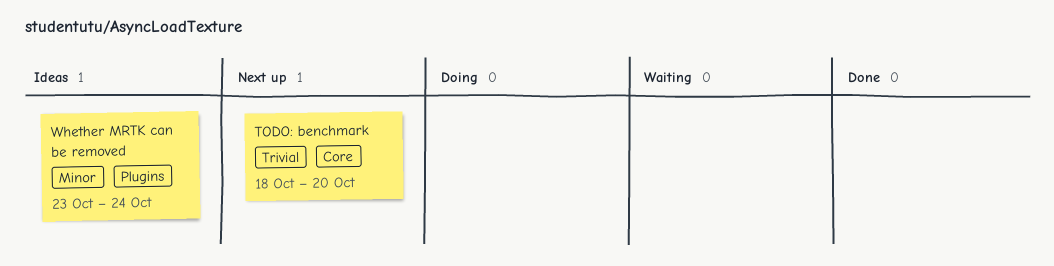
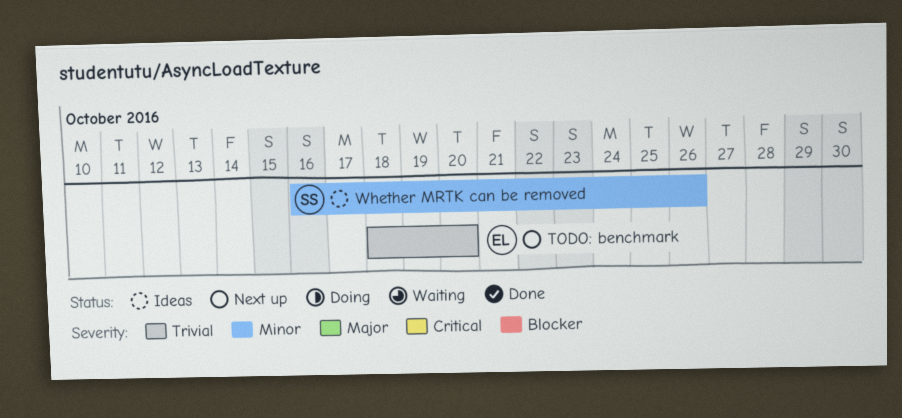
Whether MRTK can be removed, start: Oct 23 -> Oct 16
Whether MRTK can be removed, due: Oct 24 -> Oct 26

